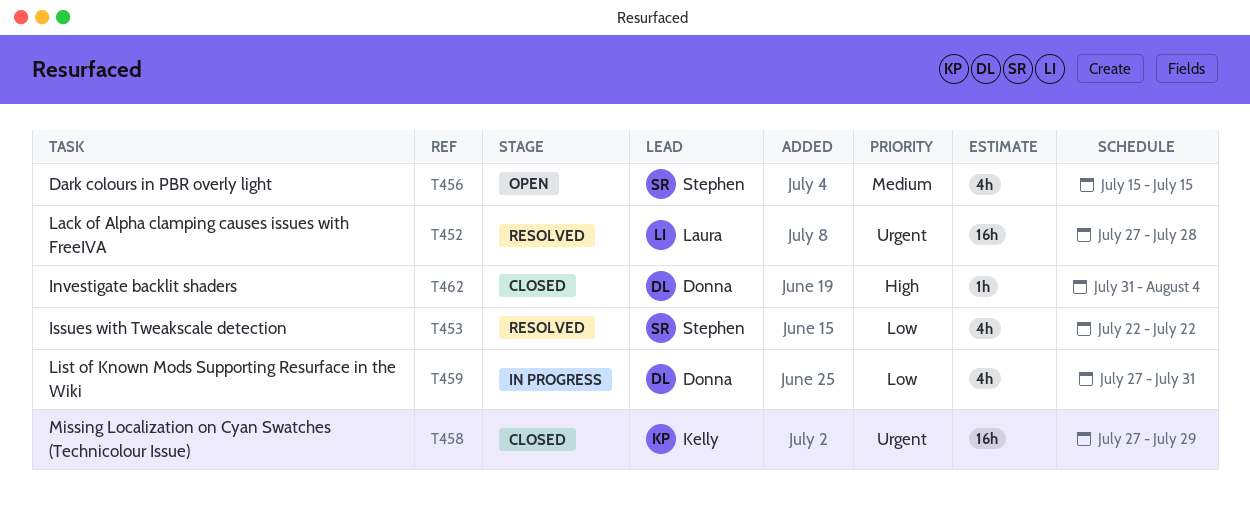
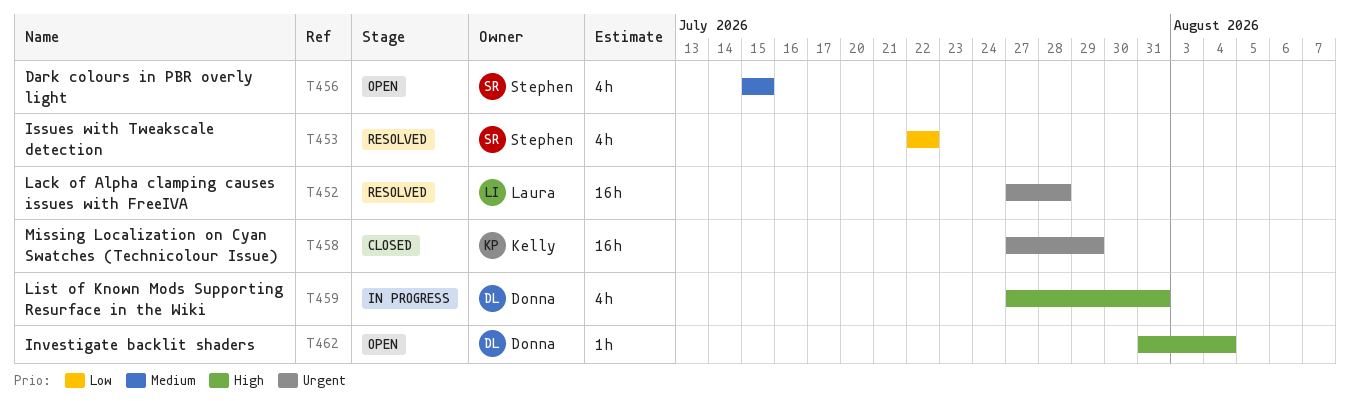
T459, priority: Low -> High
T462, status: Closed -> Open

